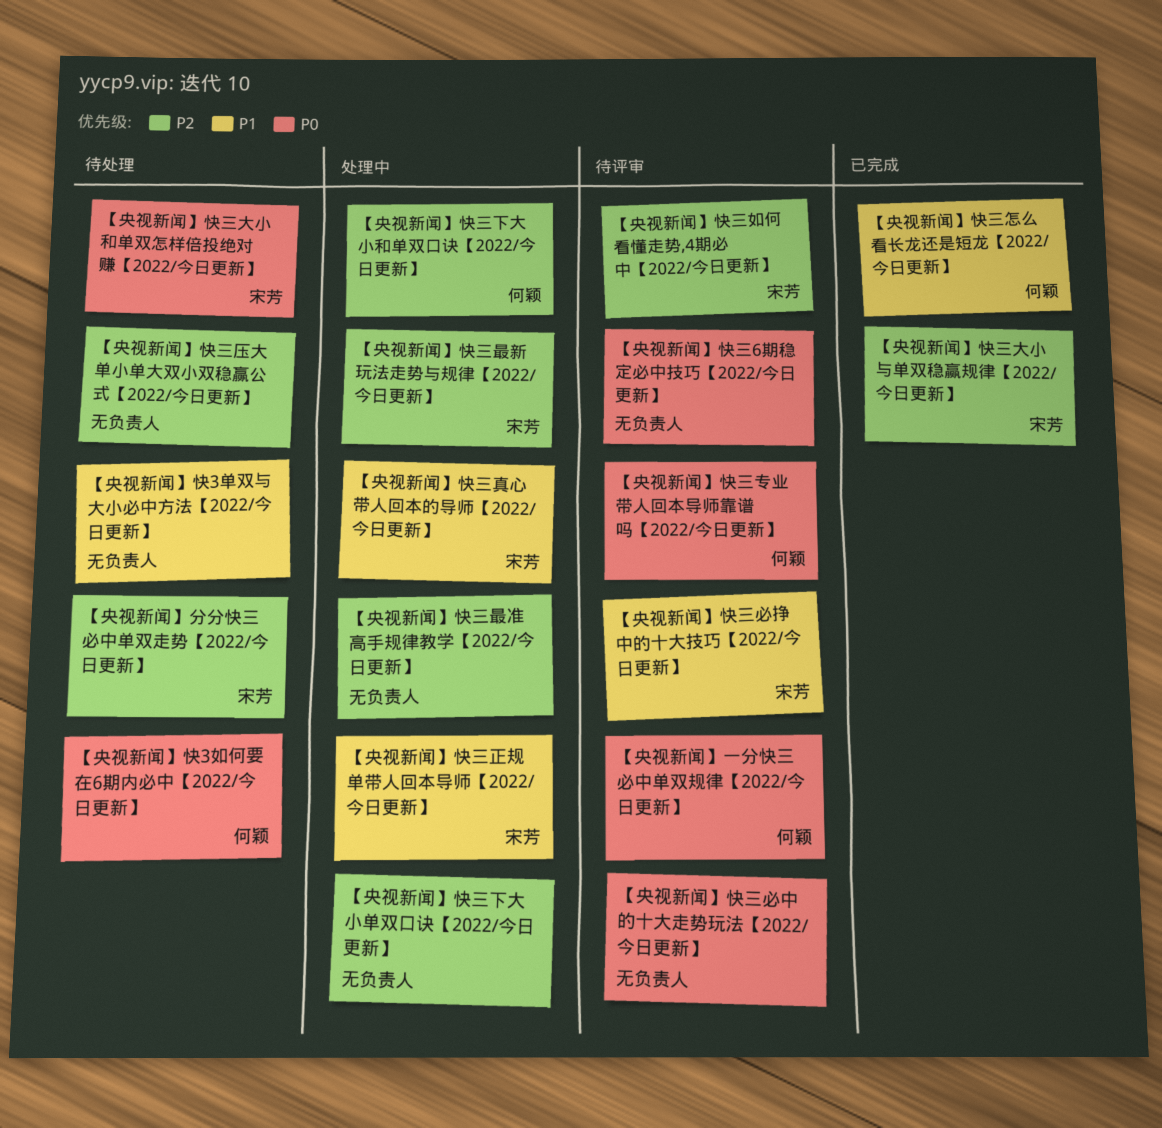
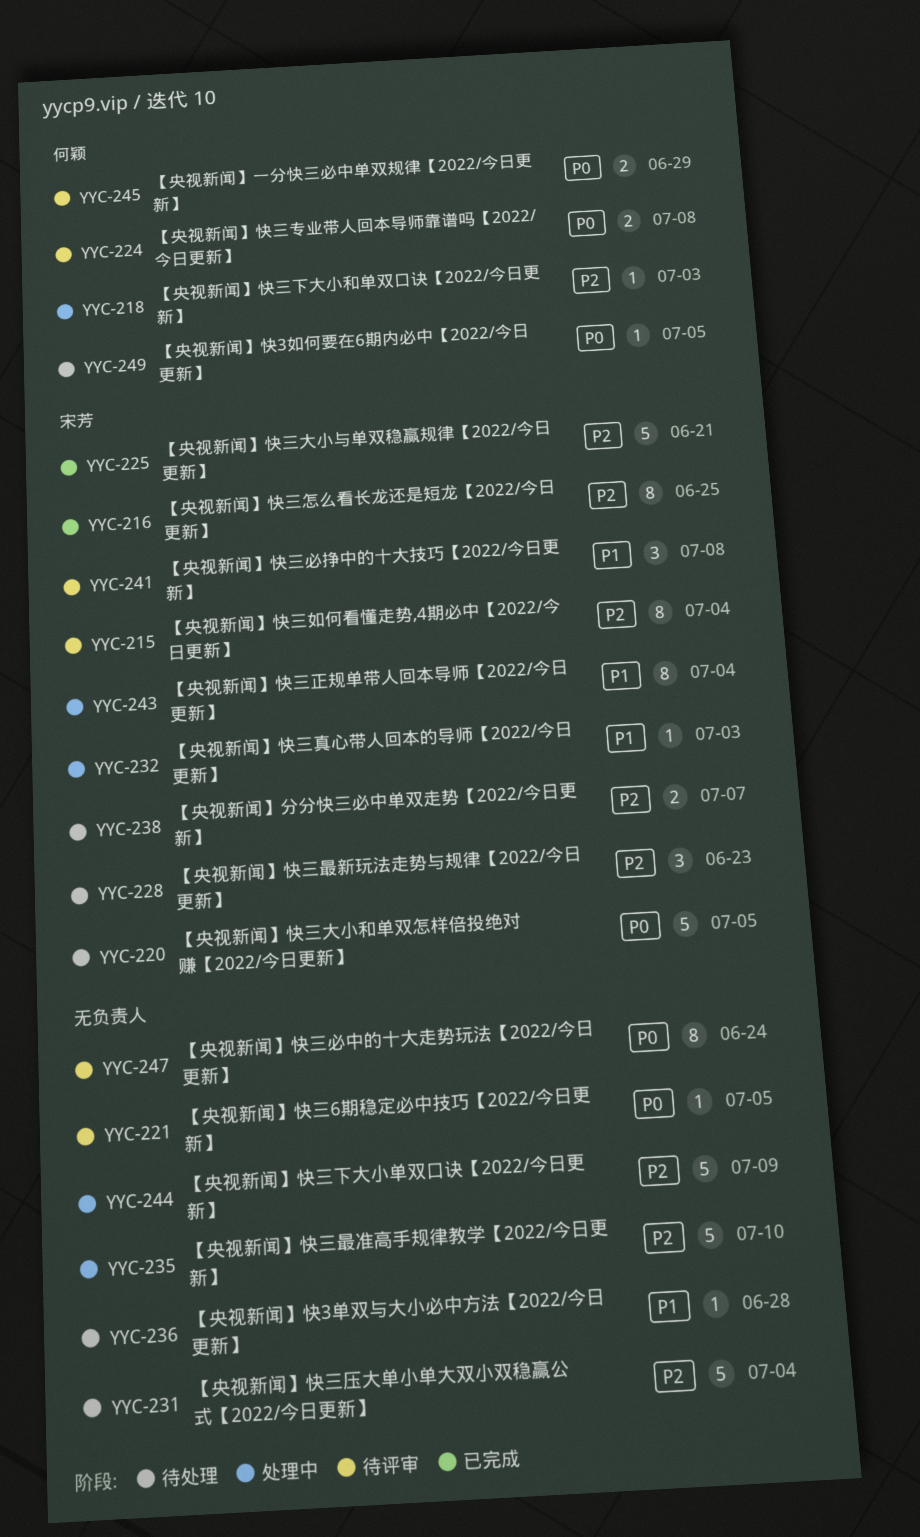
【央视新闻】快三怎么看长龙还是短龙【2022/今日更新】, owner: 何颖 -> 宋芳
【央视新闻】快三怎么看长龙还是短龙【2022/今日更新】, priority: P1 -> P2
【央视新闻】快三最新玩法走势与规律【2022/今日更新】, status: 处理中 -> 待处理

